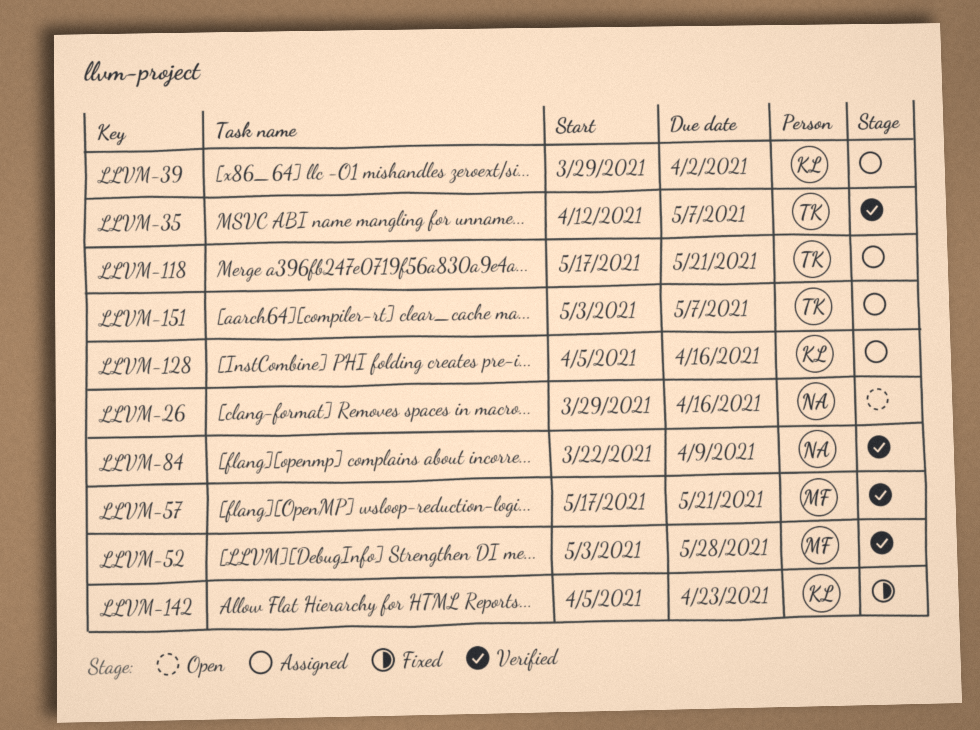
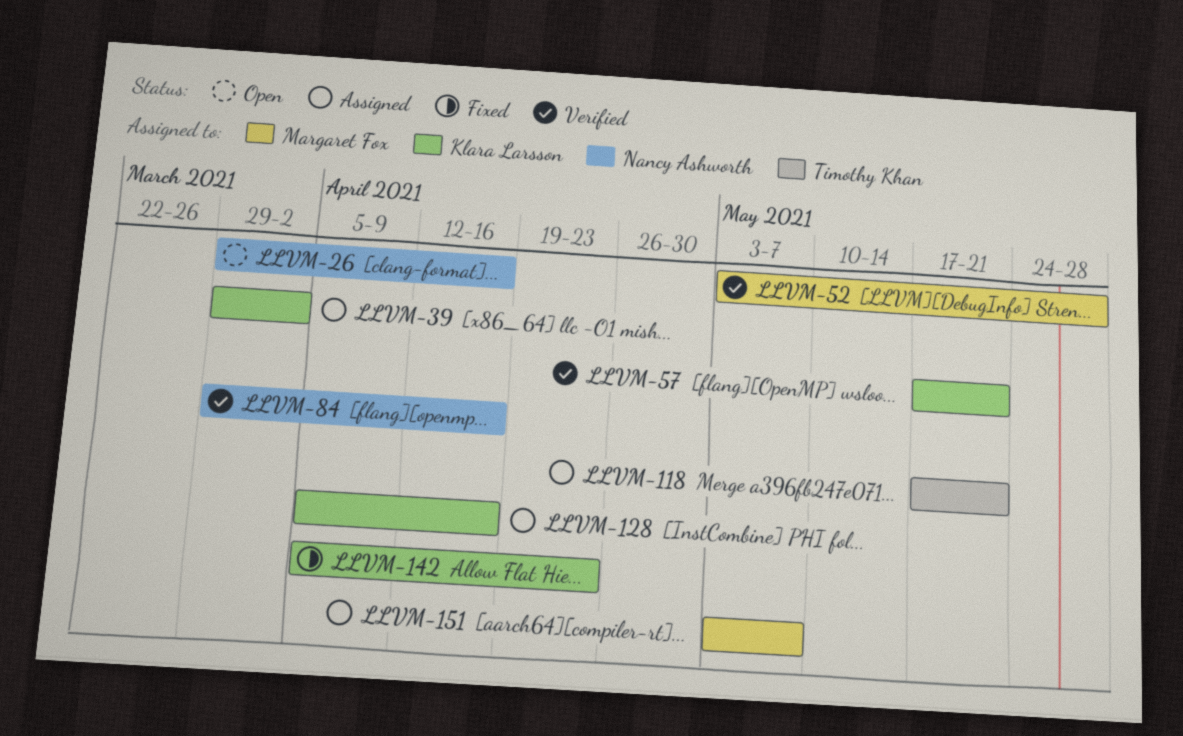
LLVM-35: present -> none
LLVM-57, owner: Margaret Fox -> Klara Larsson
LLVM-84, start: Mar 22 -> Mar 29
LLVM-84, due: Apr 9 -> Apr 16
LLVM-151, owner: Timothy Khan -> Margaret Fox

